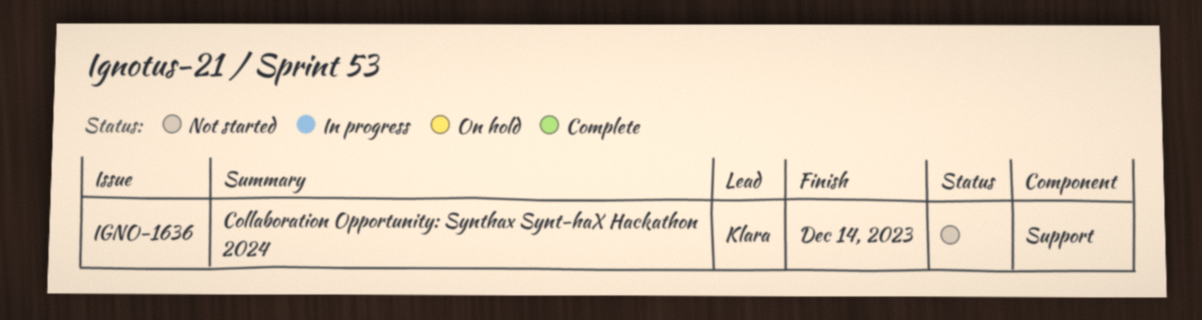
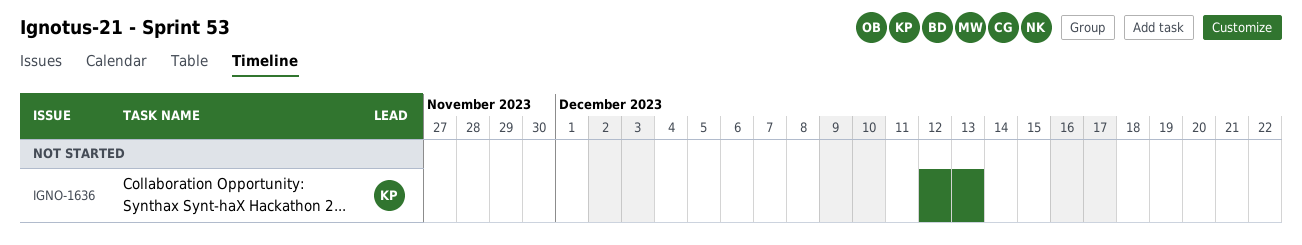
IGNO-1636, due: Dec 14 -> Dec 13

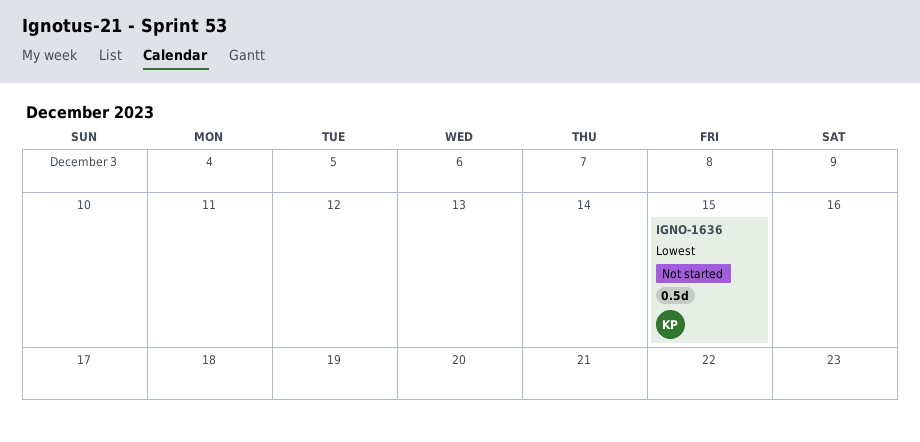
IGNO-1636, due: Dec 13 -> Dec 15

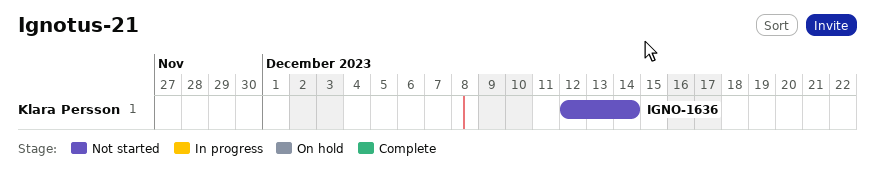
IGNO-1636, due: Dec 15 -> Dec 14

